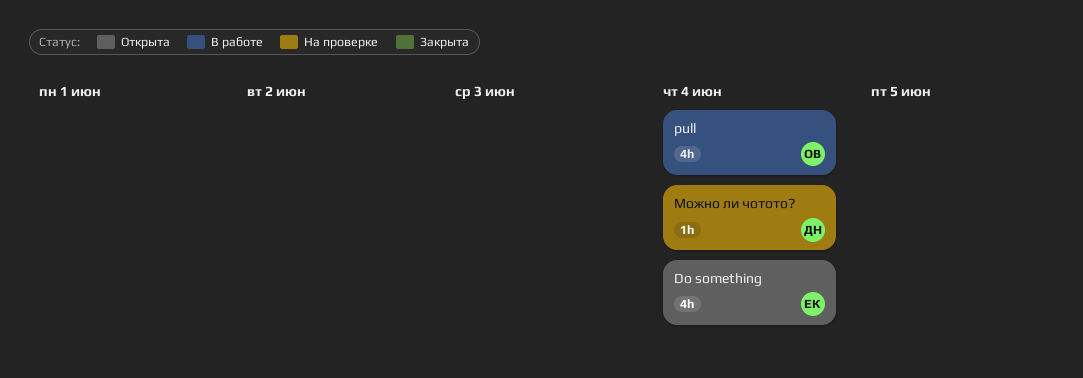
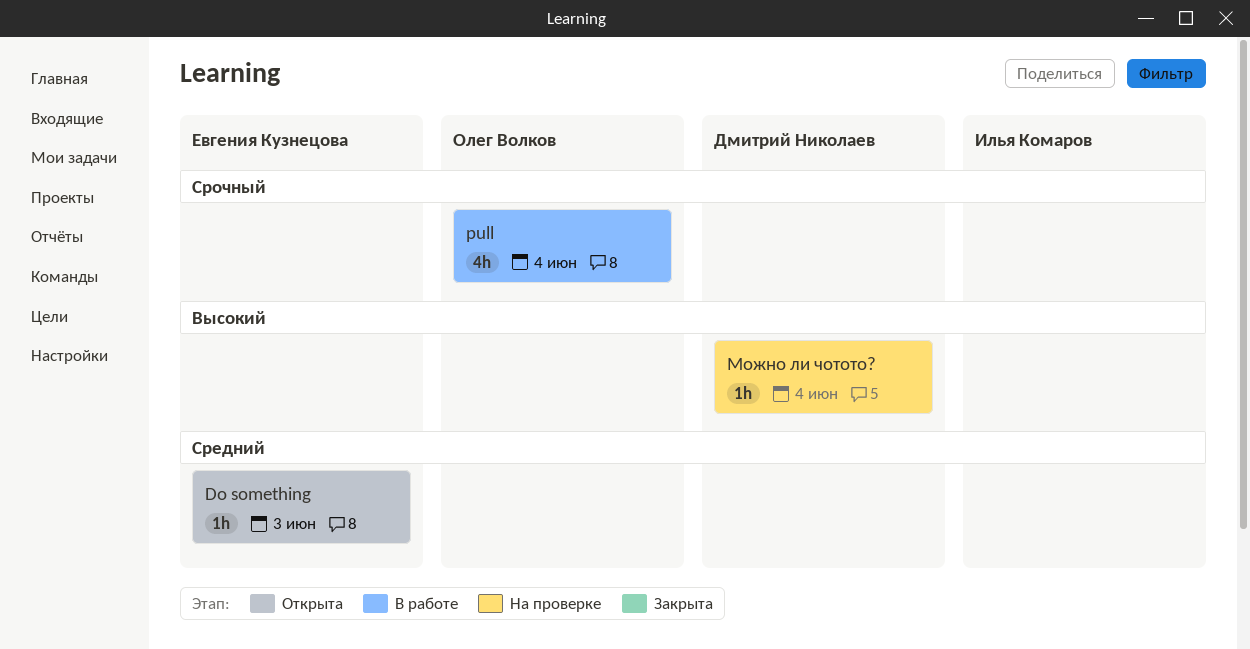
Do something, estimate: 4h -> 1h
Do something, due: Jun 4 -> Jun 3

